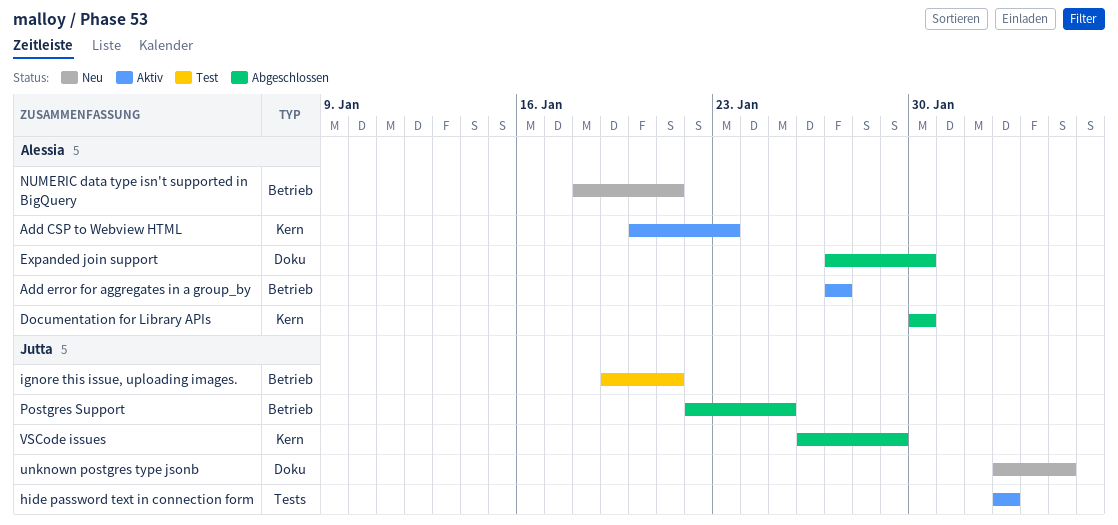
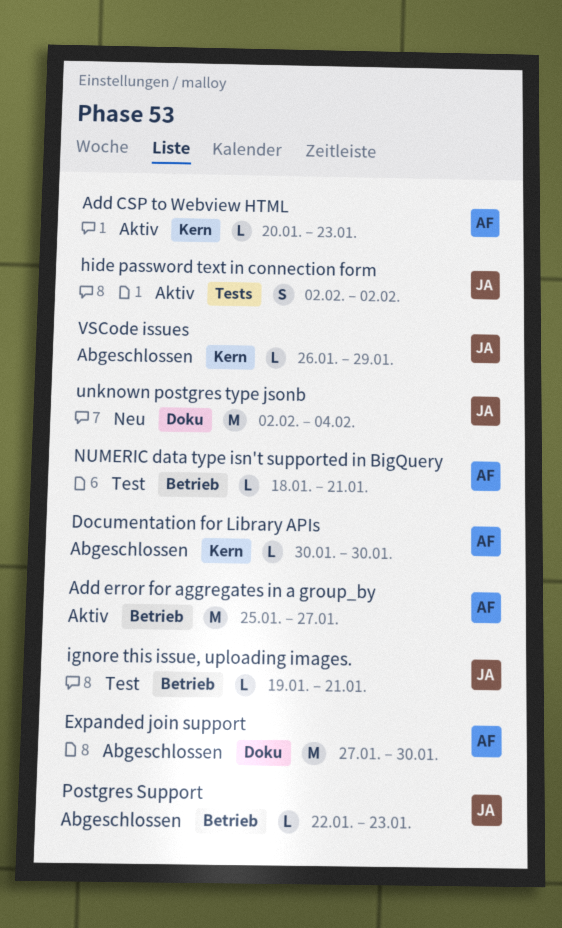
Add error for aggregates in a group_by, start: Jan 27 -> Jan 25
NUMERIC data type isn't supported in BigQuery, status: Neu -> Test
Postgres Support, due: Jan 25 -> Jan 23

